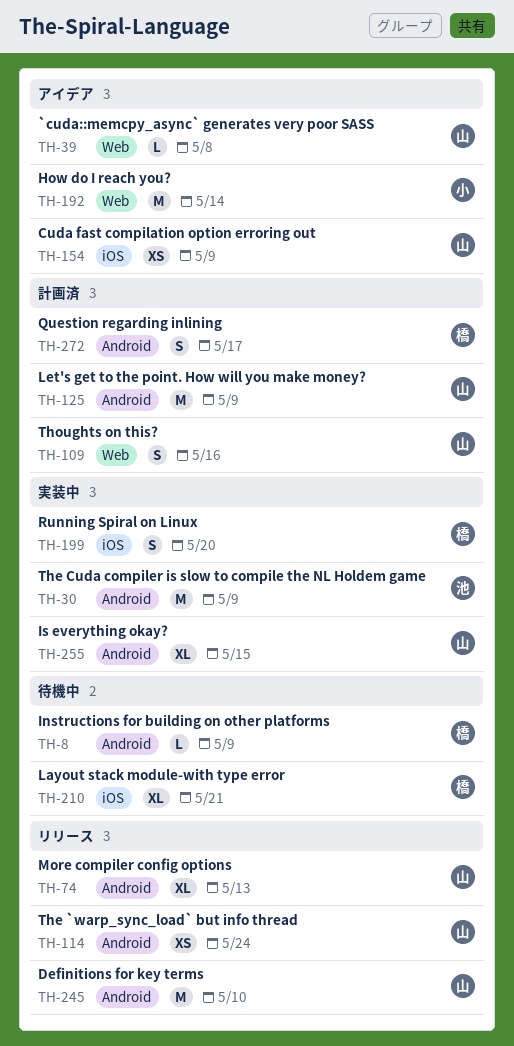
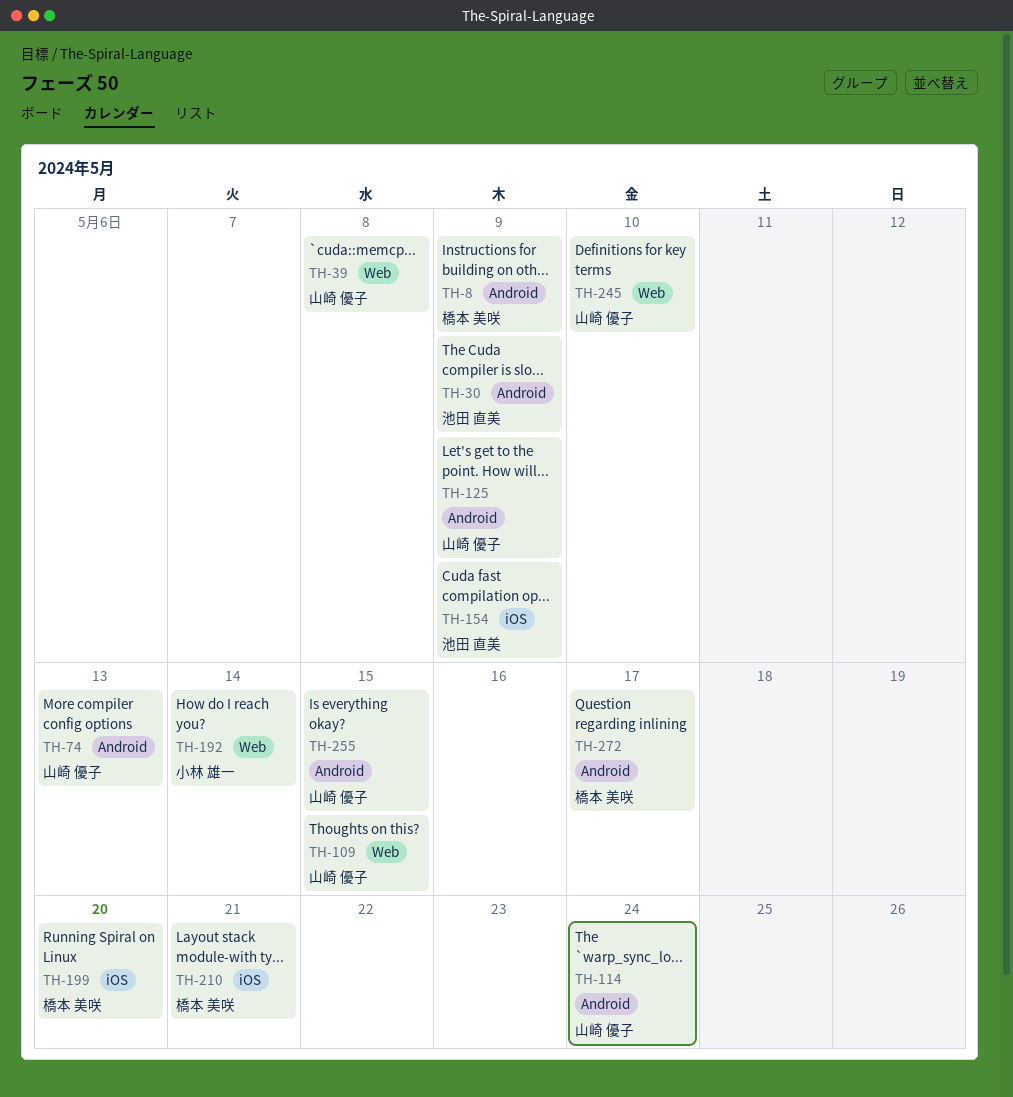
TH-109, due: May 16 -> May 15
TH-154, owner: 山崎 優子 -> 池田 直美
TH-245, label: Android -> Web

